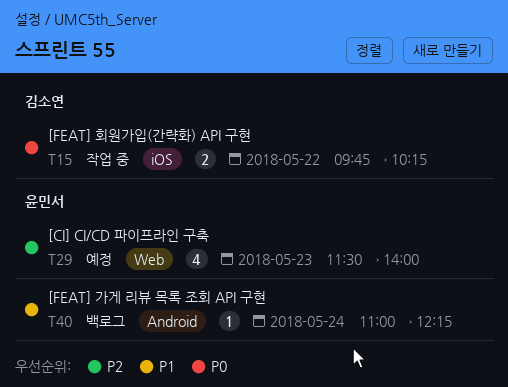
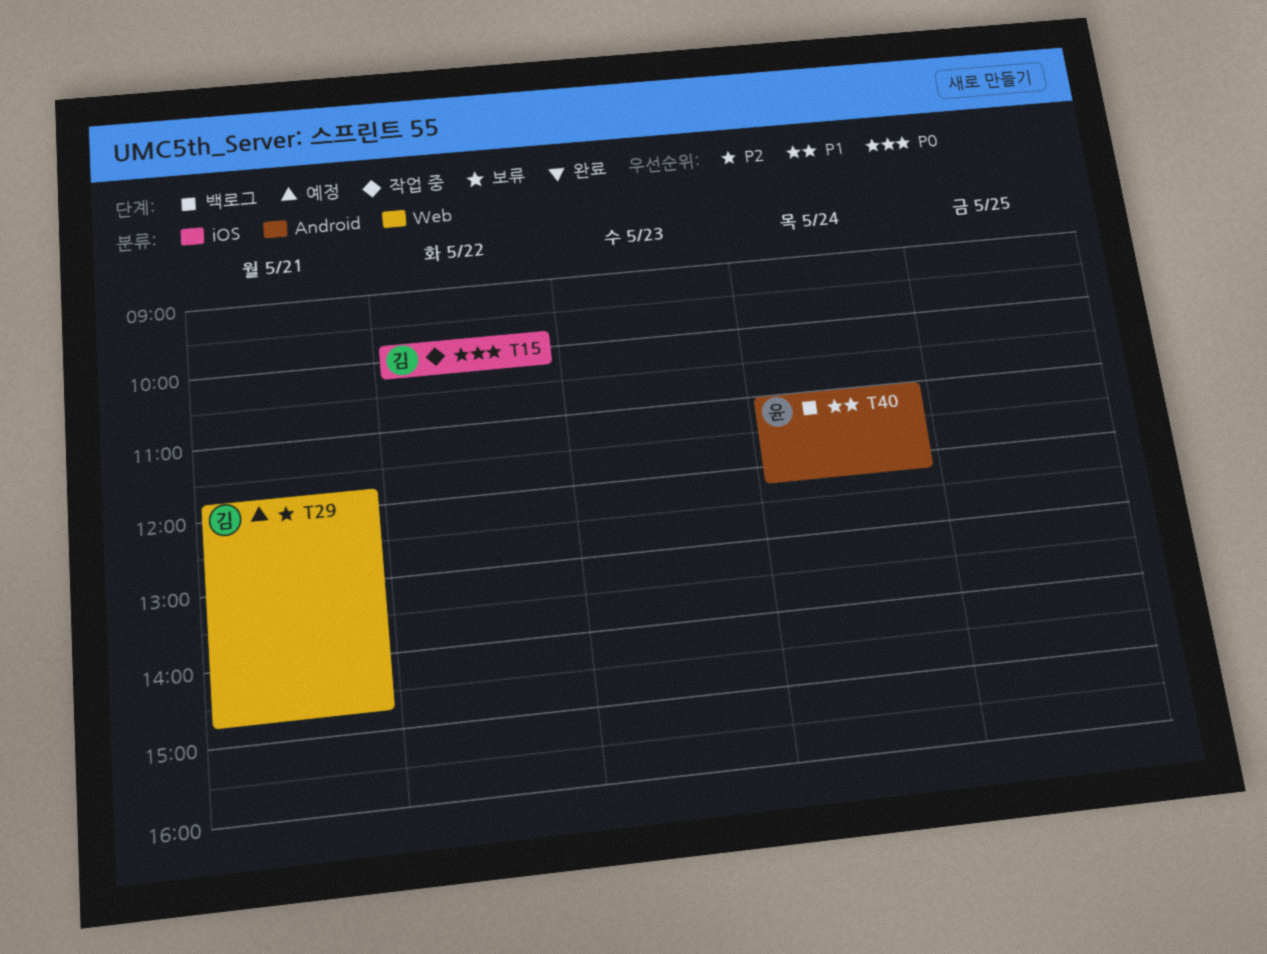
T29, owner: 윤민서 -> 김소연
T29, day: May 23 -> May 21
T29, begins: 11:30 -> 11:45
T29, ends: 14:00 -> 14:45

